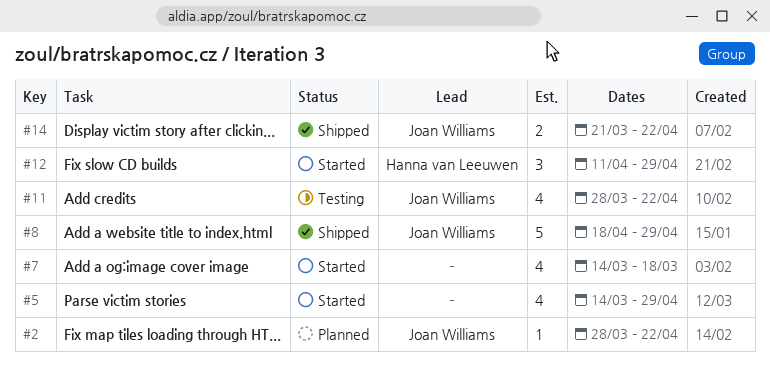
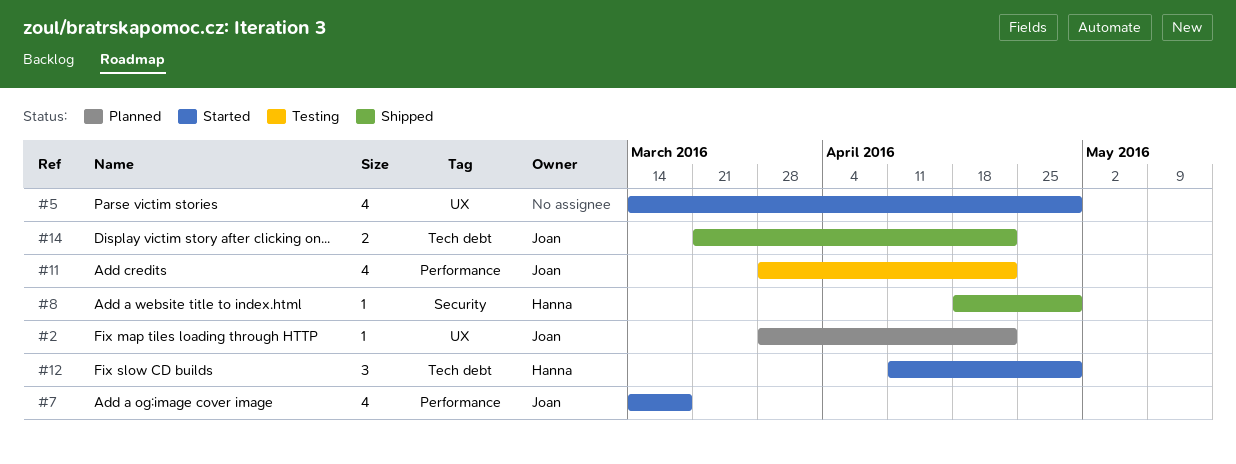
#7, owner: none -> Joan Williams
#8, owner: Joan Williams -> Hanna van Leeuwen
#8, estimate: 5 -> 1

